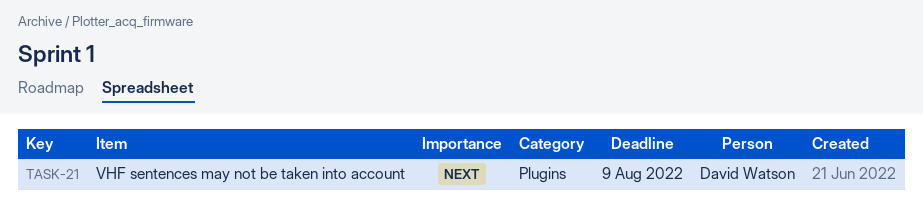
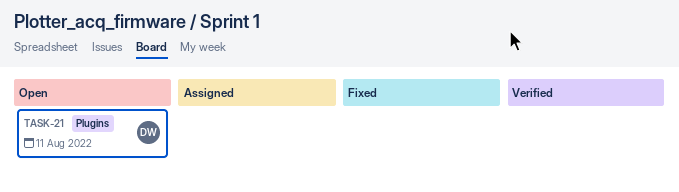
TASK-21, due: Aug 9 -> Aug 11

